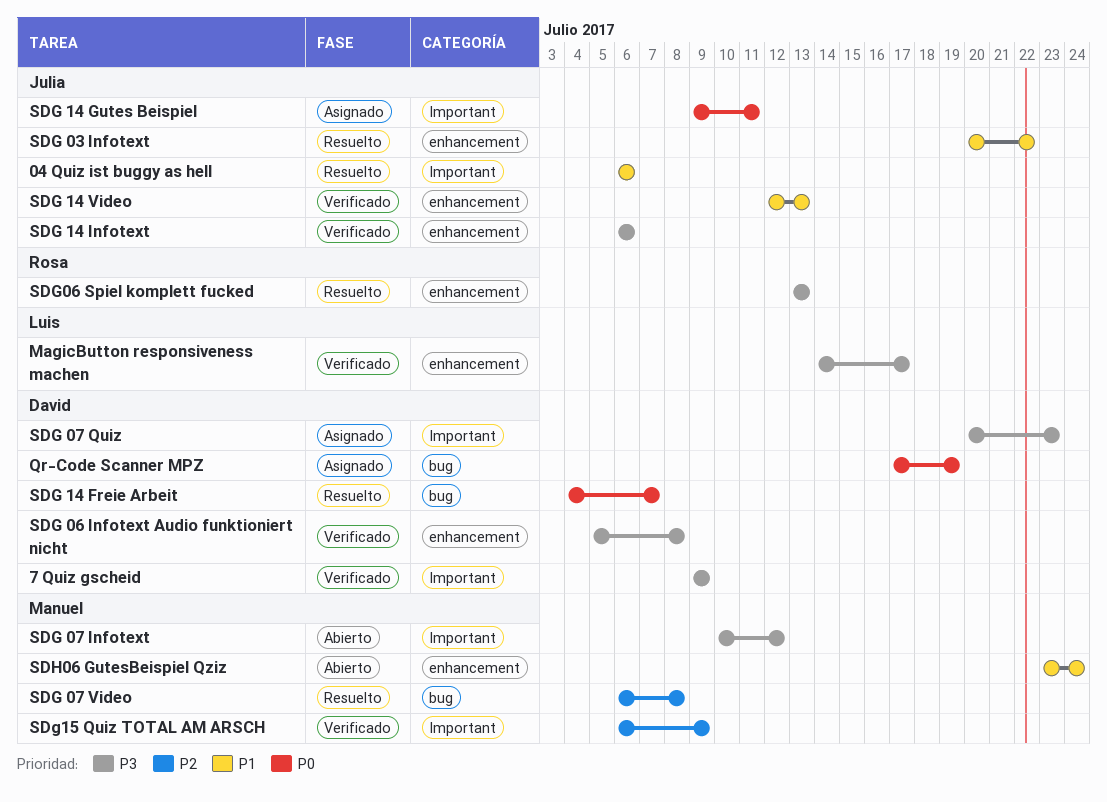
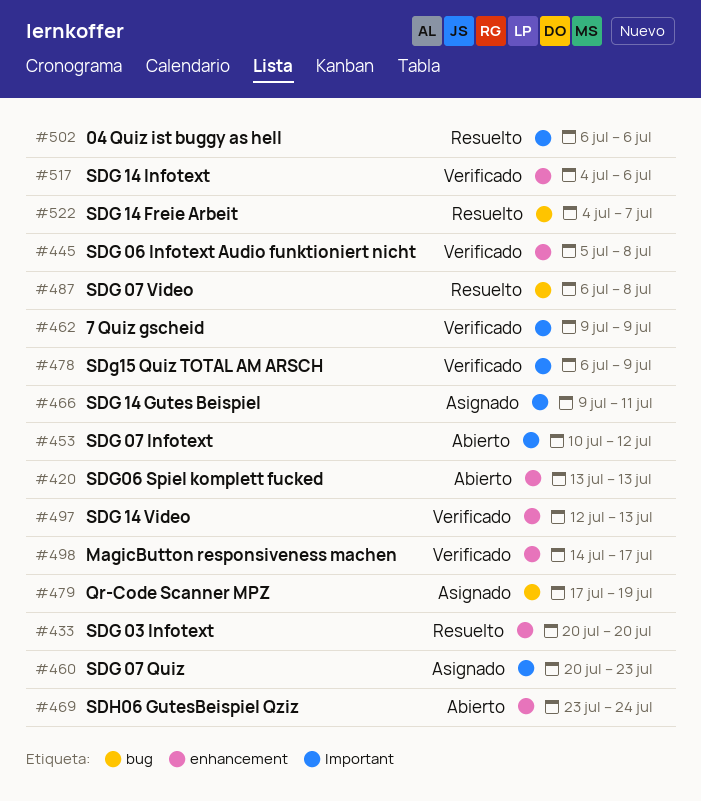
SDG 03 Infotext, due: Jul 22 -> Jul 20
SDG 14 Infotext, start: Jul 6 -> Jul 4
SDG06 Spiel komplett fucked, status: Resuelto -> Abierto

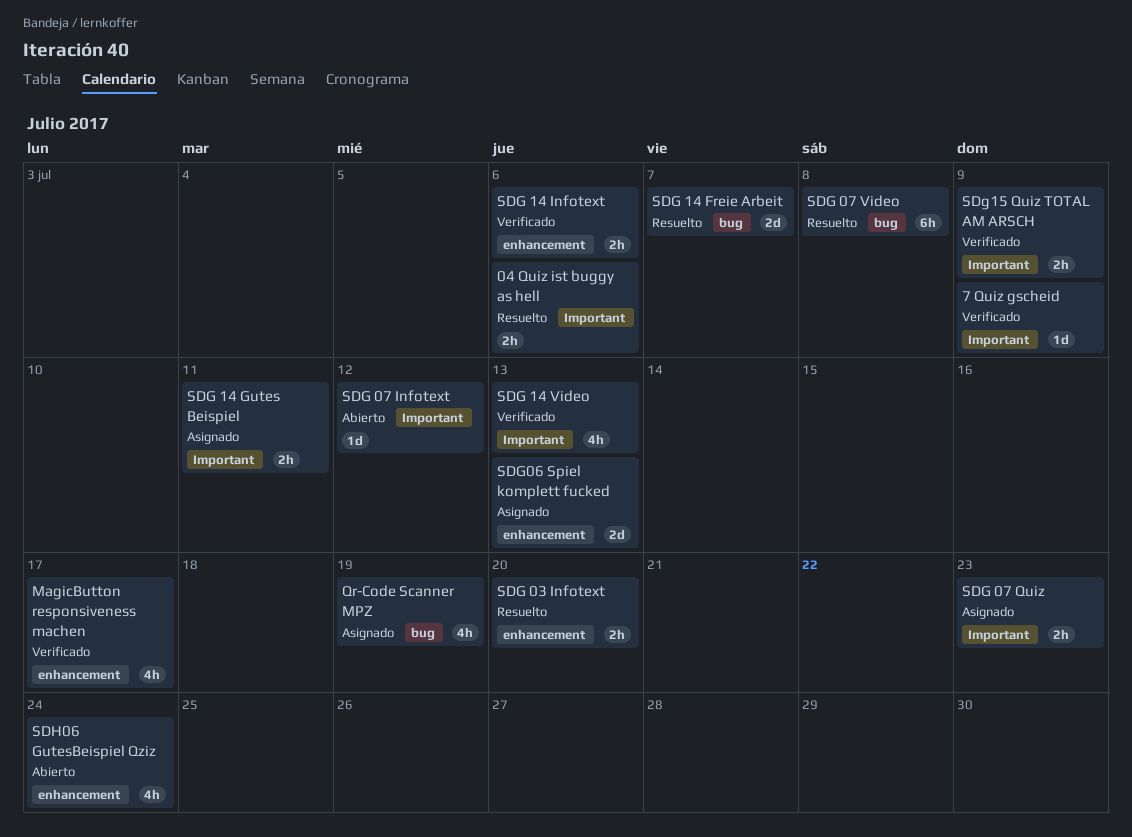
SDG 06 Infotext Audio funktioniert nicht: present -> none
SDG 14 Video, label: enhancement -> Important
SDG06 Spiel komplett fucked, status: Abierto -> Asignado

